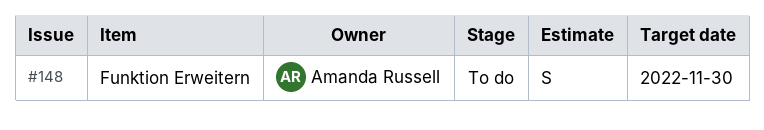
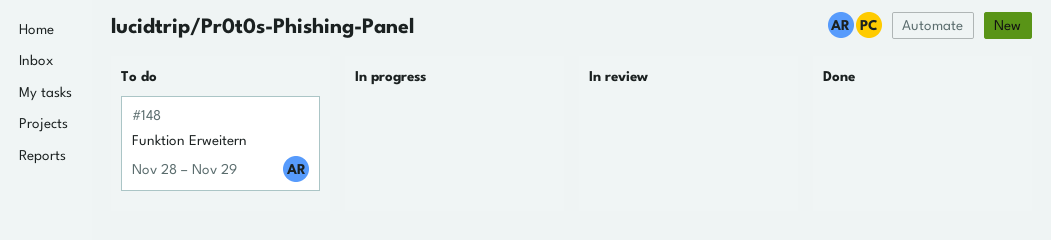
#148, due: Nov 30 -> Nov 29

